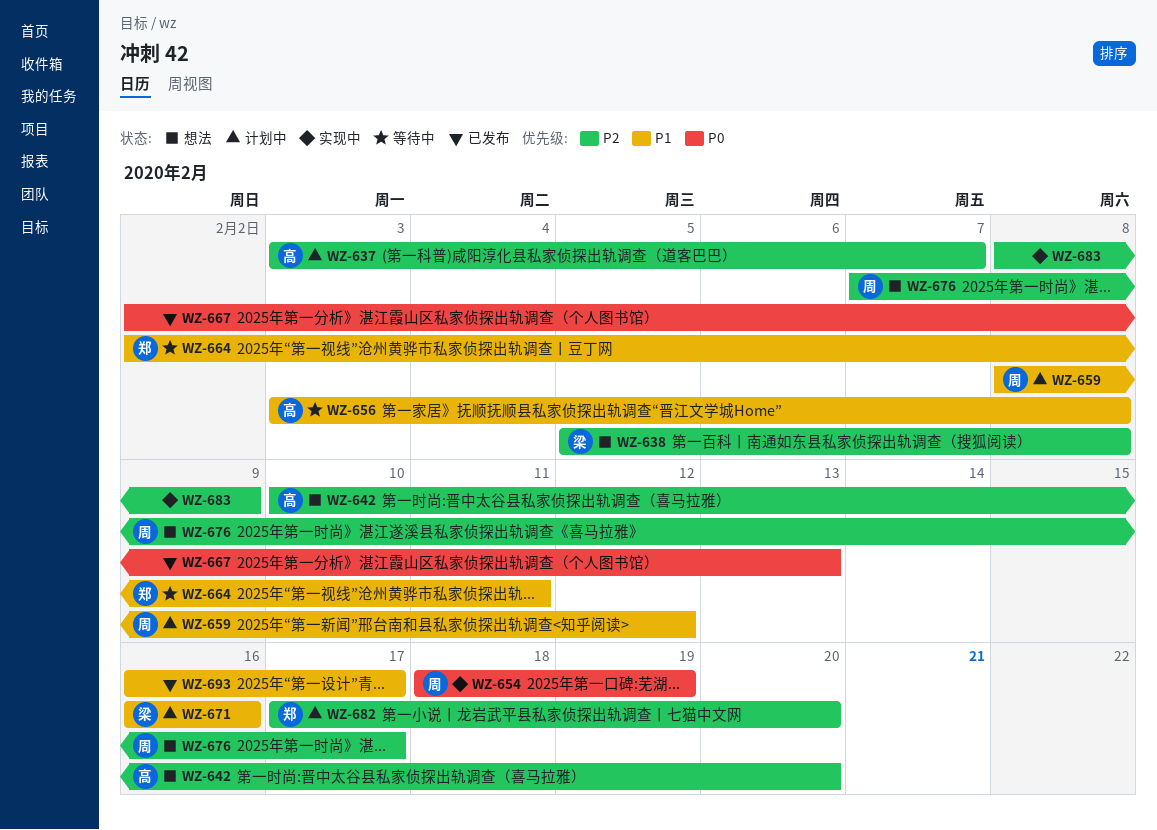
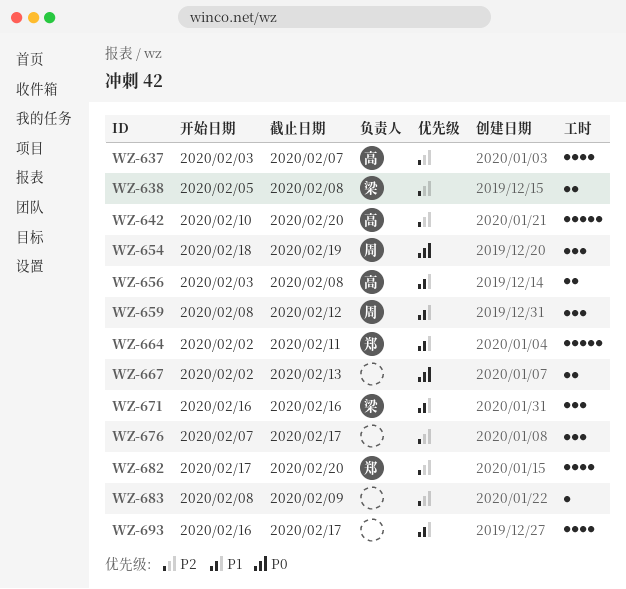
WZ-676, owner: 周 -> none

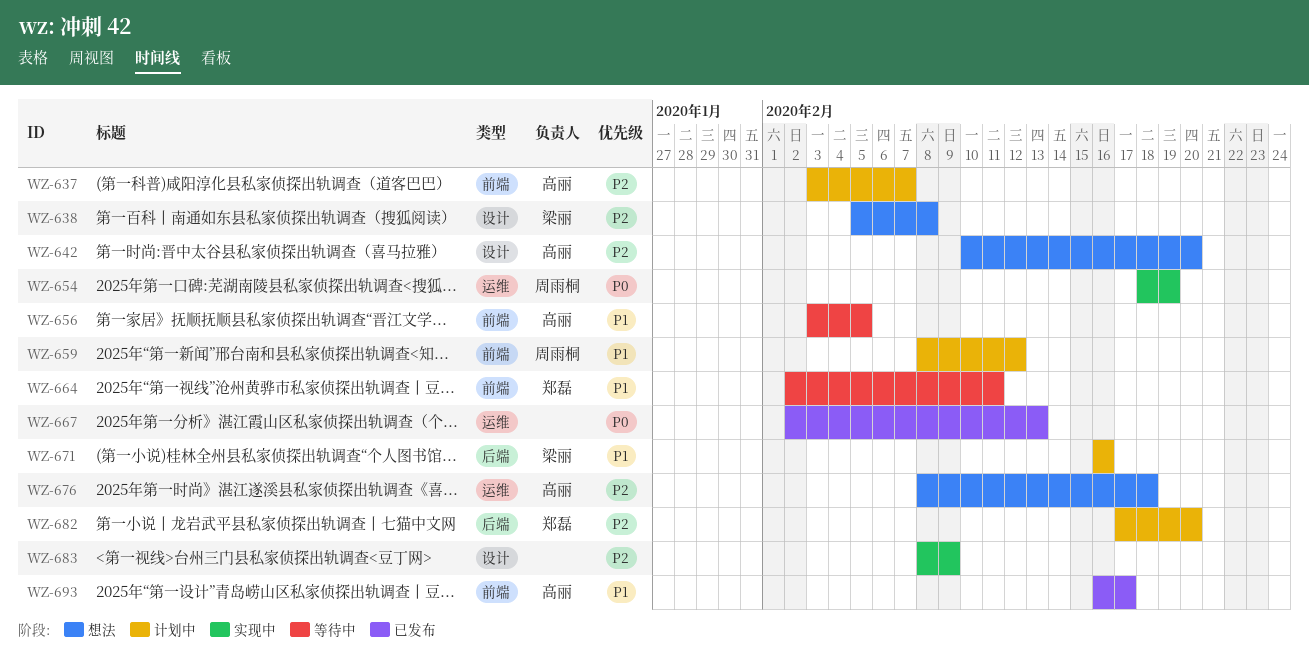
WZ-656, due: Feb 8 -> Feb 5
WZ-676, owner: none -> 高丽
WZ-676, start: Feb 7 -> Feb 8
WZ-676, due: Feb 17 -> Feb 18
WZ-693, owner: none -> 高丽

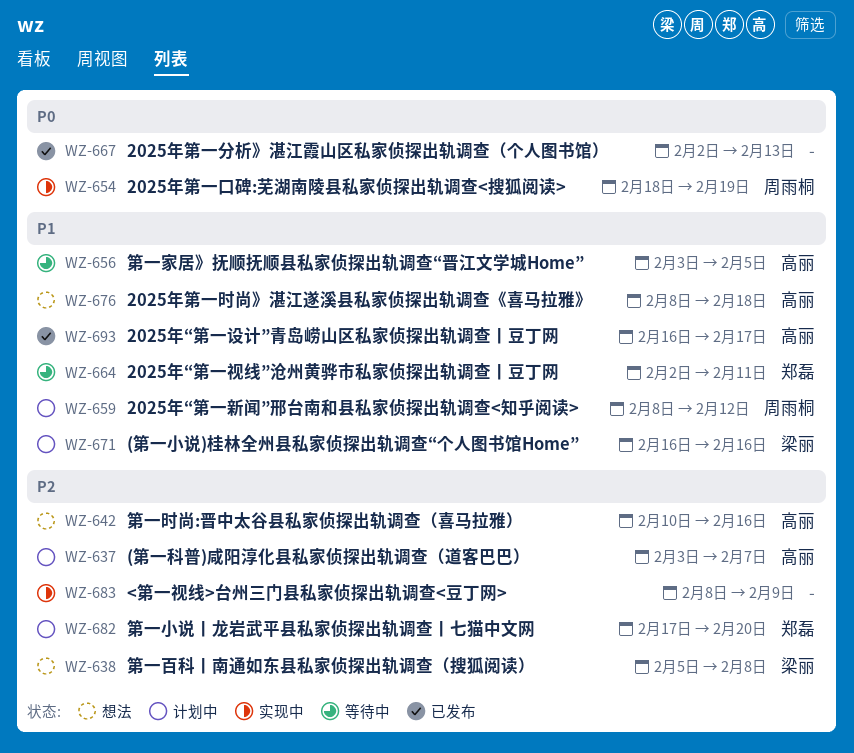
WZ-642, due: Feb 20 -> Feb 16
WZ-676, priority: P2 -> P1

